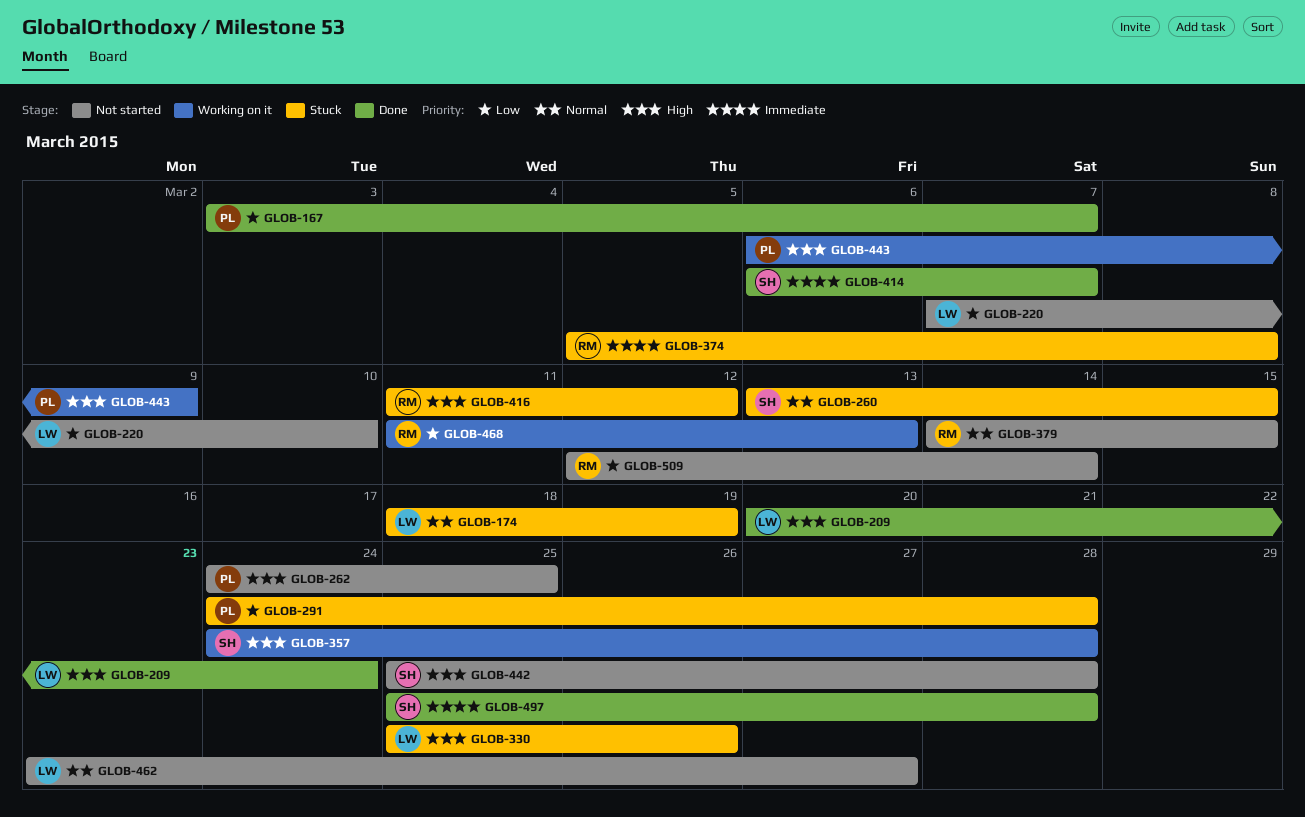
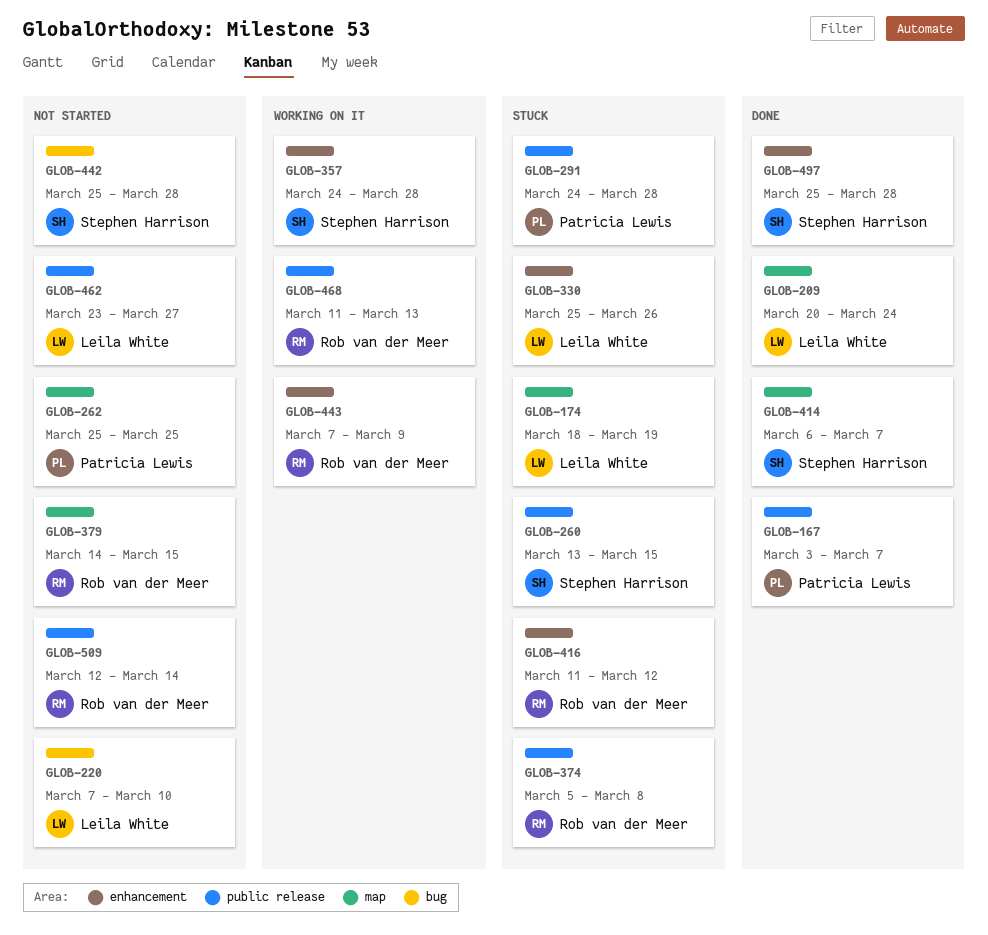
GLOB-262, start: Mar 24 -> Mar 25
GLOB-443, owner: Patricia Lewis -> Rob van der Meer
GLOB-443, start: Mar 6 -> Mar 7

